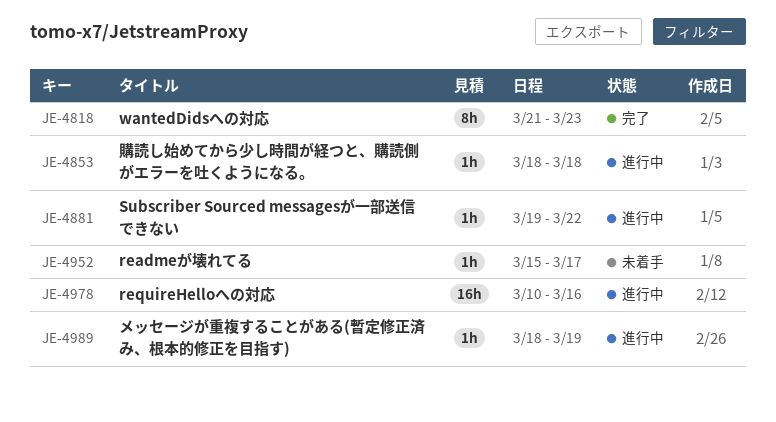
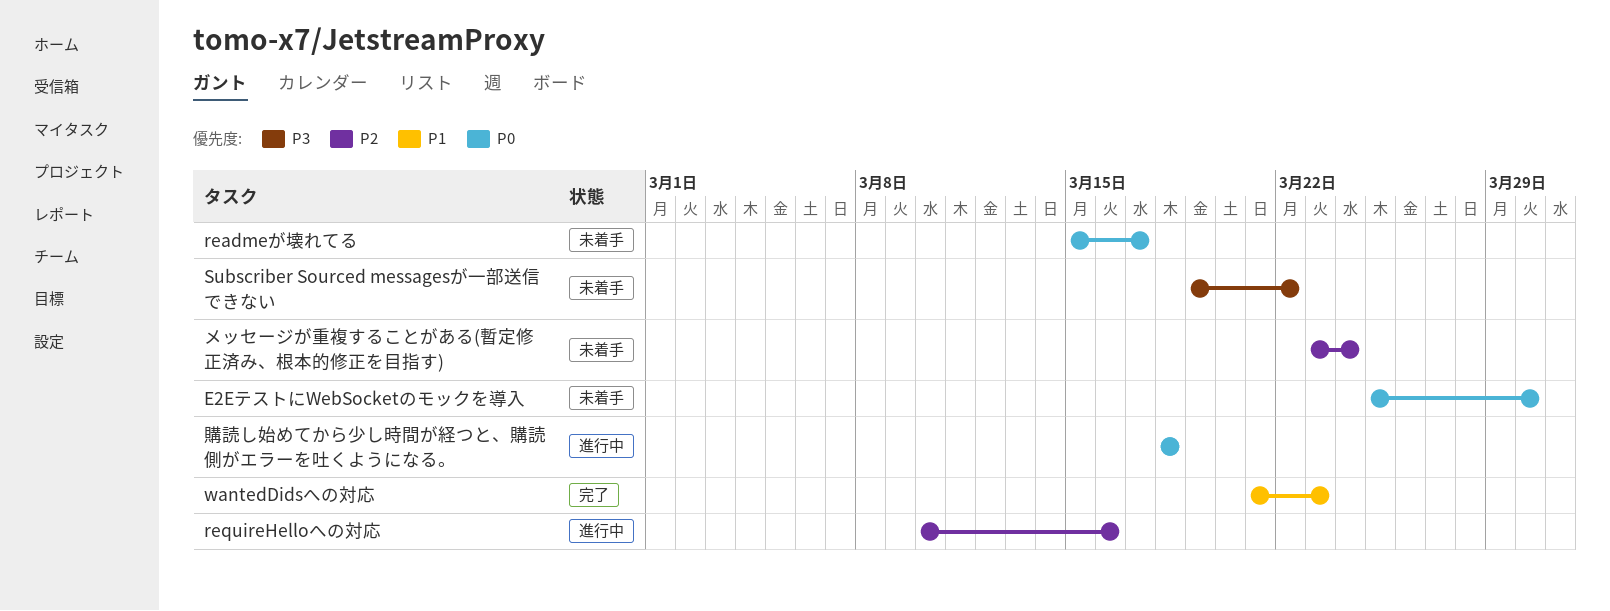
E2EテストにWebSocketのモックを導入: none -> present
Subscriber Sourced messagesが一部送信できない, status: 進行中 -> 未着手
メッセージが重複することがある(暫定修正済み、根本的修正を目指す), status: 進行中 -> 未着手
メッセージが重複することがある(暫定修正済み、根本的修正を目指す), start: Mar 18 -> Mar 23
メッセージが重複することがある(暫定修正済み、根本的修正を目指す), due: Mar 19 -> Mar 24

